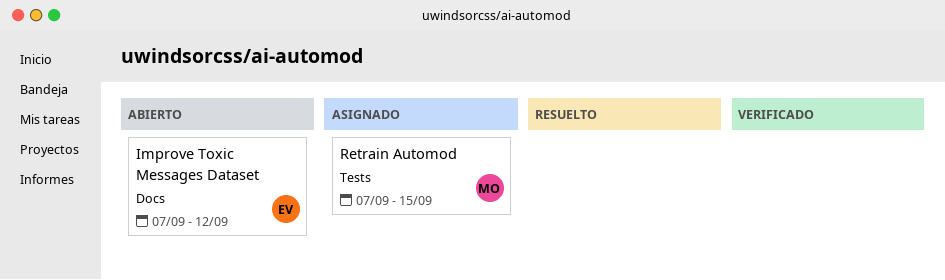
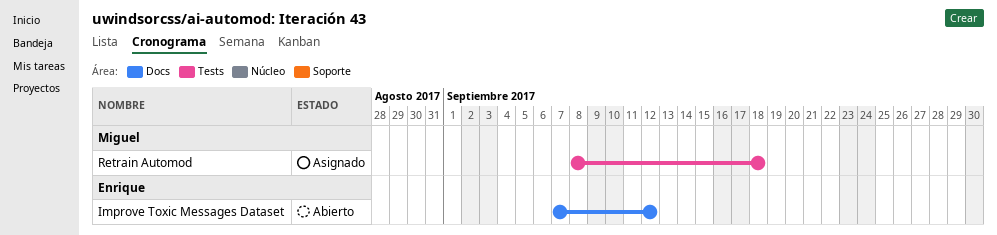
Retrain Automod, start: Sep 7 -> Sep 8
Retrain Automod, due: Sep 15 -> Sep 18

